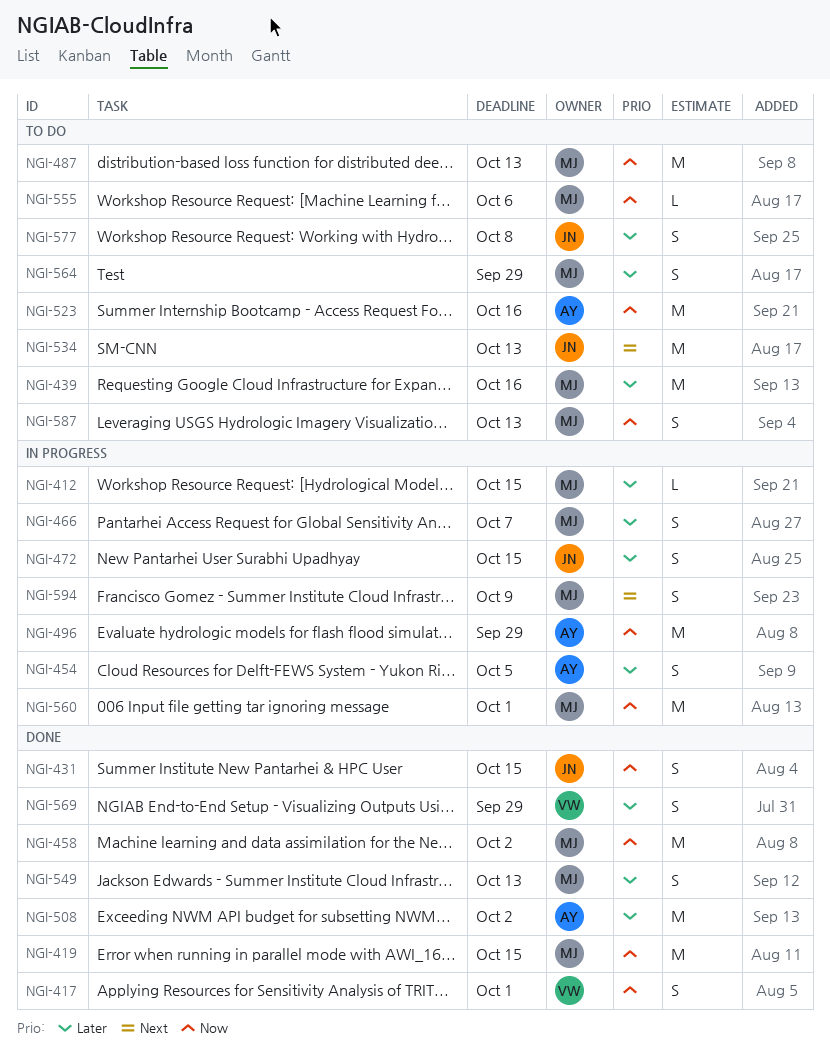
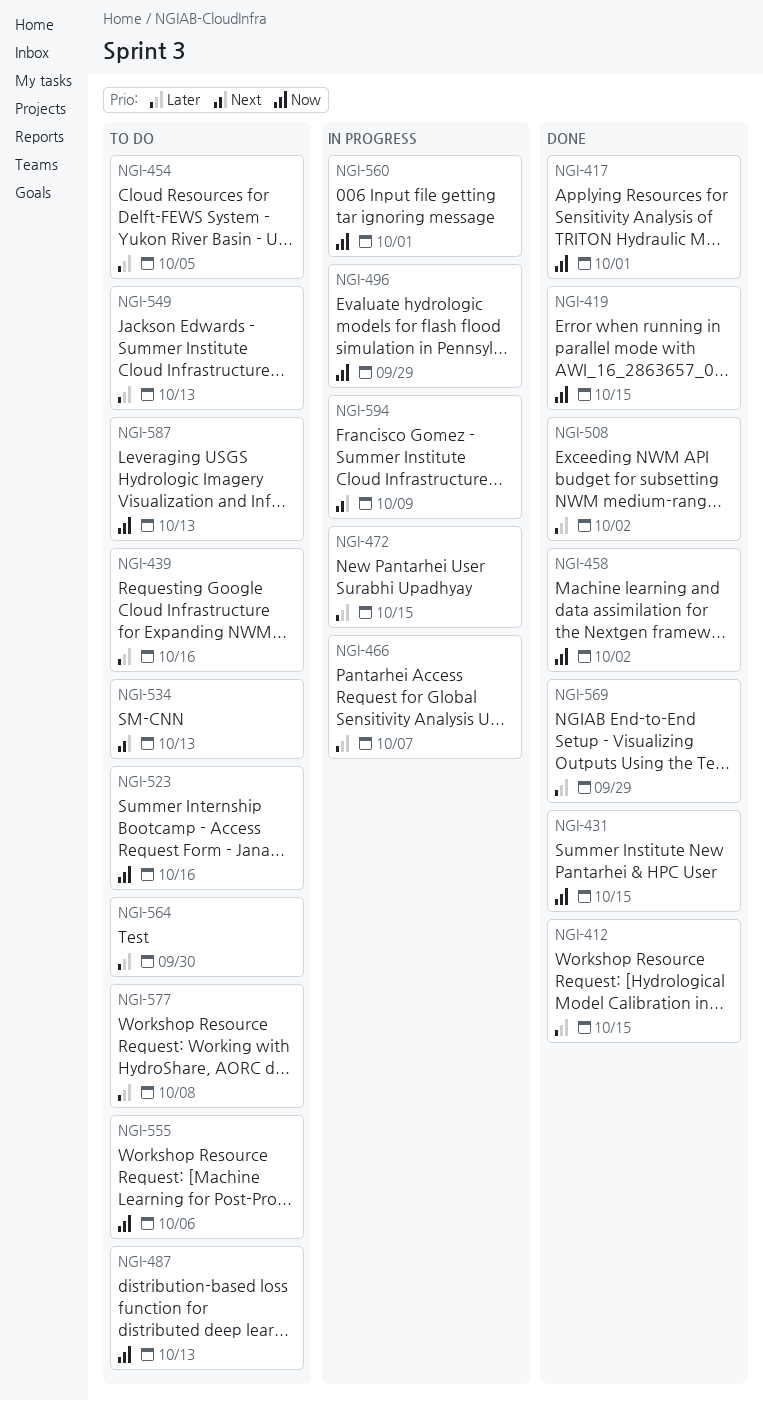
NGI-412, status: In progress -> Done
NGI-454, status: In progress -> To do
NGI-549, status: Done -> To do
NGI-564, due: Sep 29 -> Sep 30

